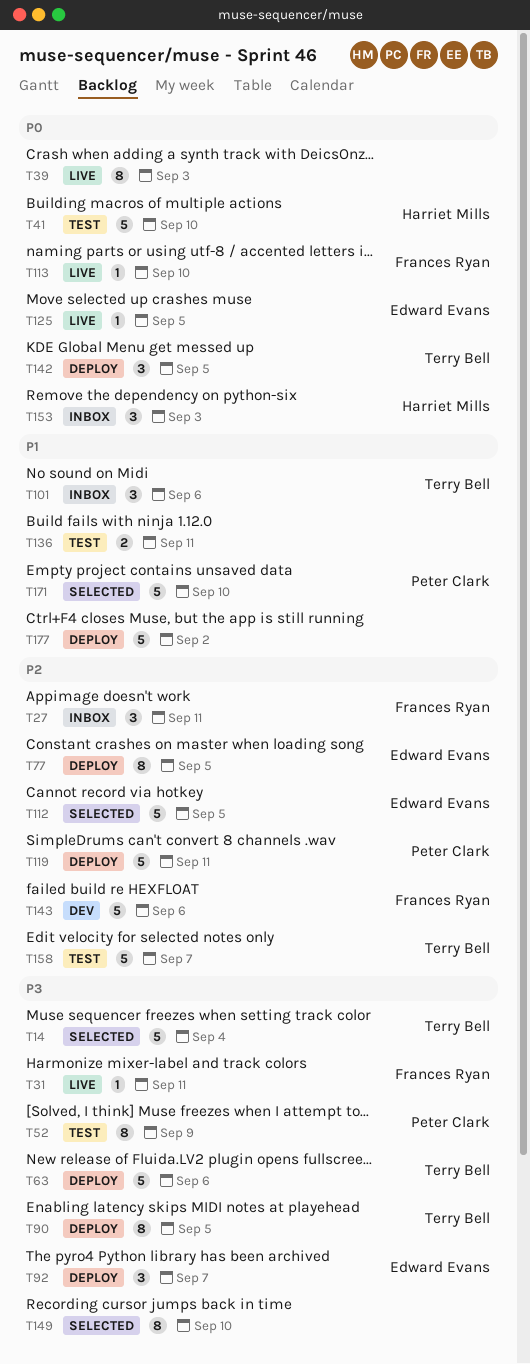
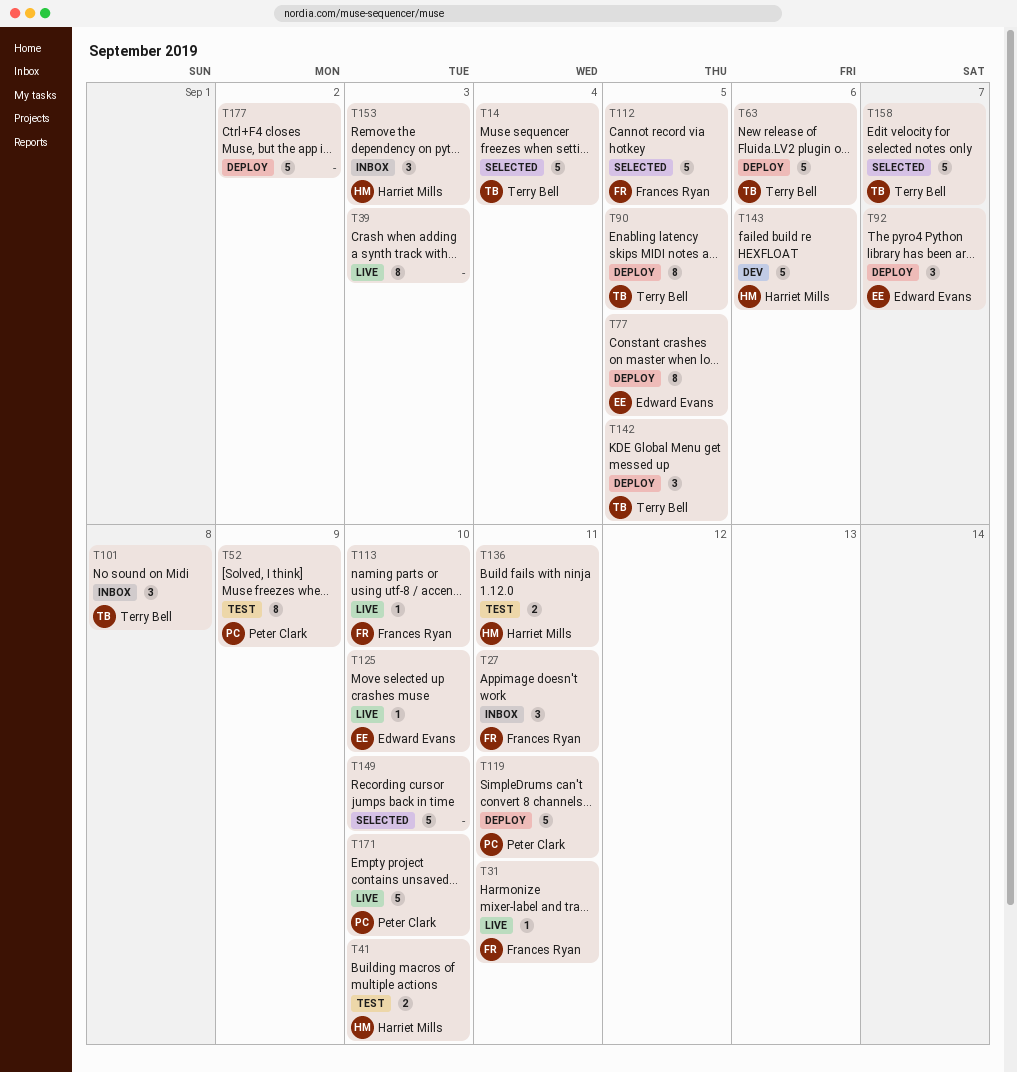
T41, estimate: 5 -> 2
T101, due: Sep 6 -> Sep 8
T112, owner: Edward Evans -> Frances Ryan
T125, due: Sep 5 -> Sep 10
T136, owner: none -> Harriet Mills
T143, owner: Frances Ryan -> Harriet Mills
T149, estimate: 8 -> 5
T158, status: Test -> Selected
T171, status: Selected -> Live

